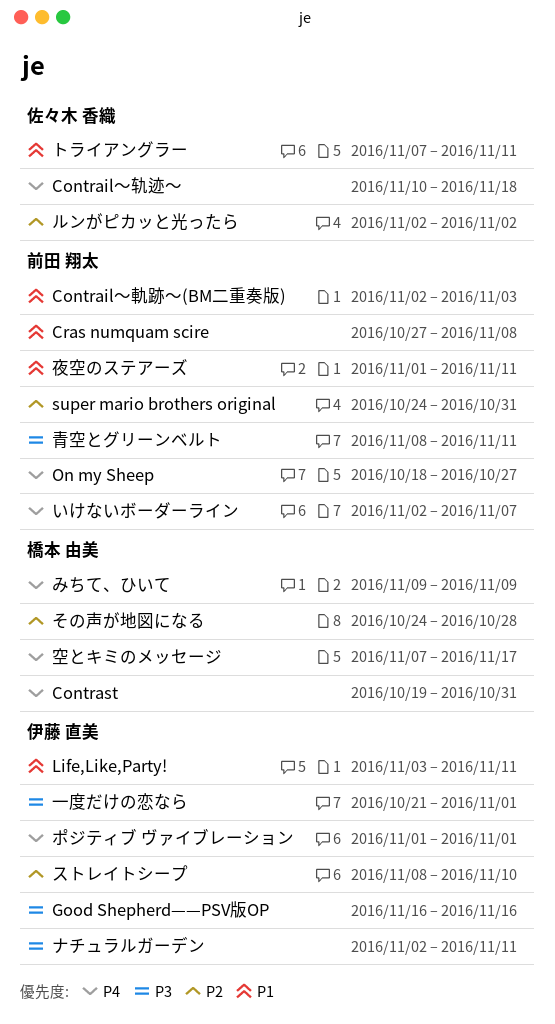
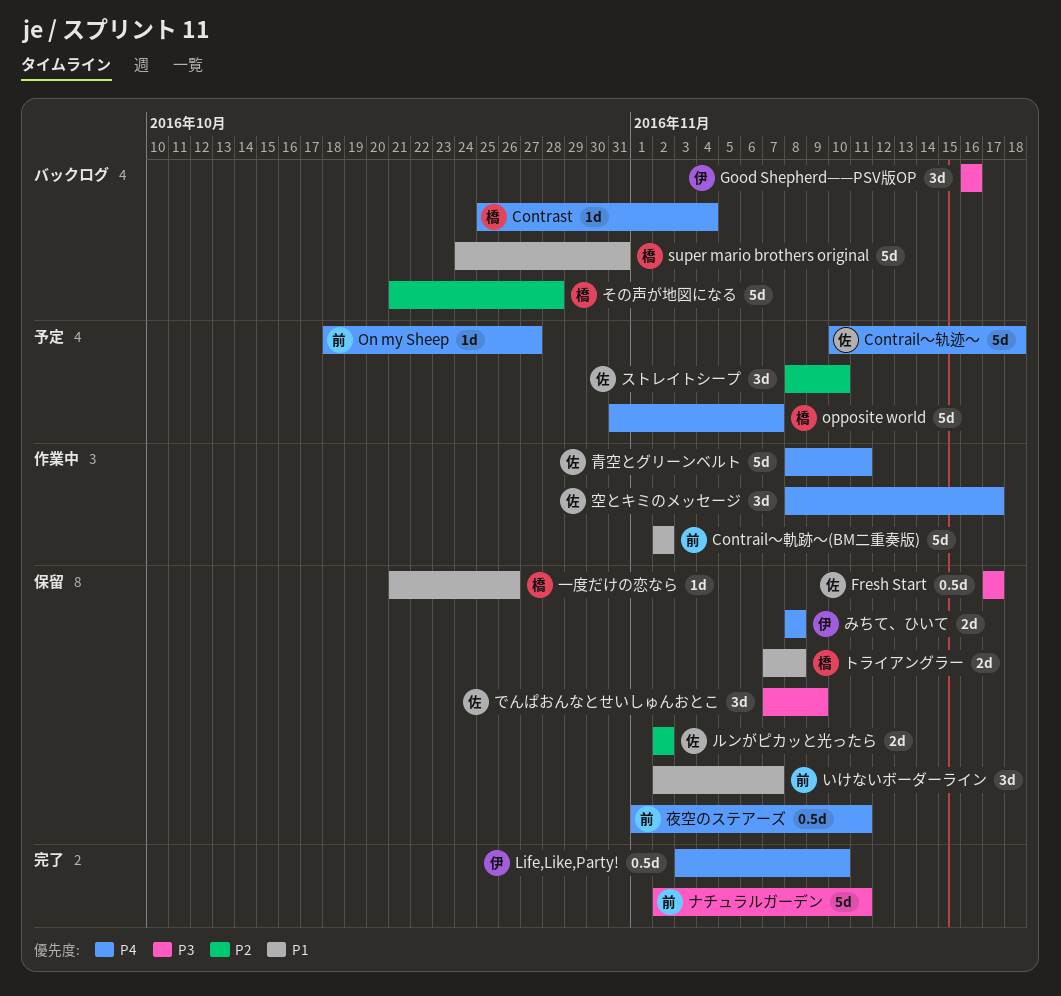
Contrail～軌跡～(BM二重奏版), due: Nov 3 -> Nov 2
Contrast, start: Oct 19 -> Oct 25
Contrast, due: Oct 31 -> Nov 4
Cras numquam scire: present -> none
Fresh Start: none -> present
Life,Like,Party!, priority: P1 -> P4
Life,Like,Party!, due: Nov 11 -> Nov 10
opposite world: none -> present
super mario brothers original, owner: 前田 翔太 -> 橋本 由美
super mario brothers original, priority: P2 -> P1
いけないボーダーライン, priority: P4 -> P1
その声が地図になる, start: Oct 24 -> Oct 21
でんぱおんなとせいしゅんおとこ: none -> present
みちて、ひいて, owner: 橋本 由美 -> 伊藤 直美
みちて、ひいて, start: Nov 9 -> Nov 8
みちて、ひいて, due: Nov 9 -> Nov 8
ストレイトシープ, owner: 伊藤 直美 -> 佐々木 香織
トライアングラー, owner: 佐々木 香織 -> 橋本 由美
トライアングラー, due: Nov 11 -> Nov 8
ナチュラルガーデン, owner: 伊藤 直美 -> 前田 翔太
ポジティブ ヴァイブレーション: present -> none
一度だけの恋なら, owner: 伊藤 直美 -> 橋本 由美
一度だけの恋なら, priority: P3 -> P1
一度だけの恋なら, due: Nov 1 -> Oct 26
夜空のステアーズ, priority: P1 -> P4
空とキミのメッセージ, owner: 橋本 由美 -> 佐々木 香織
空とキミのメッセージ, start: Nov 7 -> Nov 8
青空とグリーンベルト, owner: 前田 翔太 -> 佐々木 香織
青空とグリーンベルト, priority: P3 -> P4

